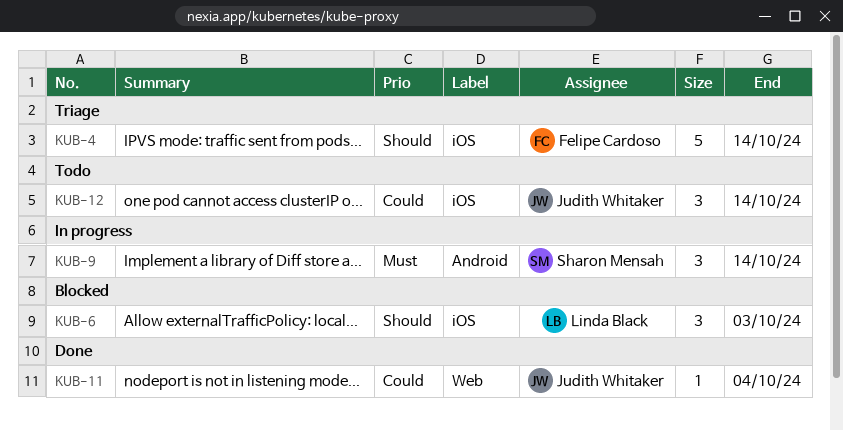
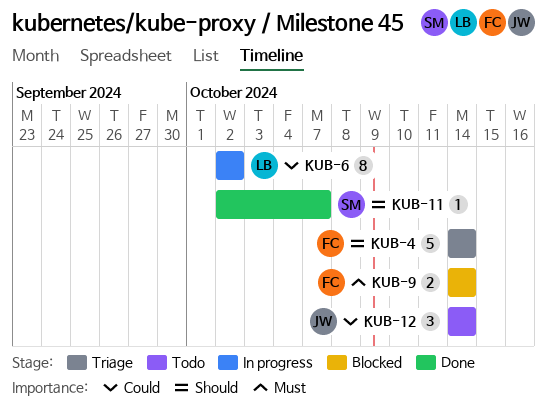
KUB-6, status: Blocked -> In progress
KUB-6, priority: Should -> Could
KUB-6, estimate: 3 -> 8
KUB-6, due: Oct 3 -> Oct 2
KUB-9, status: In progress -> Blocked
KUB-9, owner: Sharon Mensah -> Felipe Cardoso
KUB-9, estimate: 3 -> 2
KUB-11, owner: Judith Whitaker -> Sharon Mensah
KUB-11, priority: Could -> Should
KUB-11, due: Oct 4 -> Oct 7

